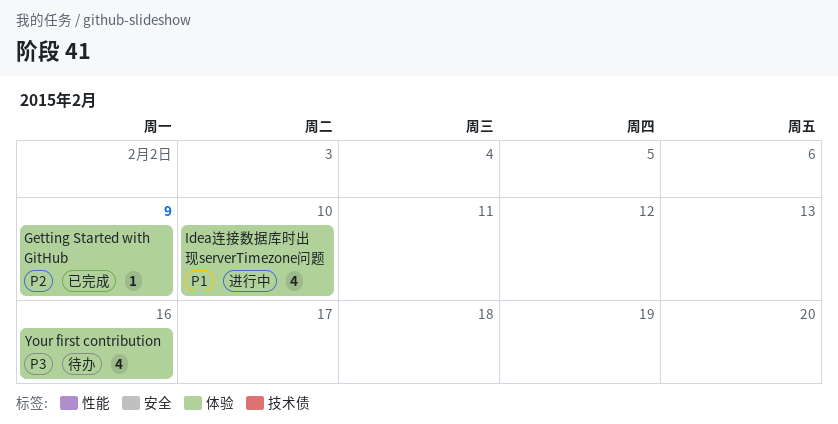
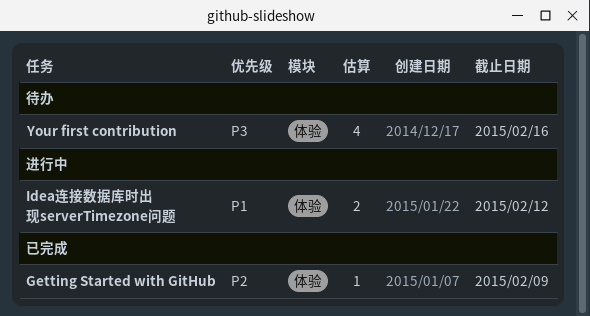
Idea连接数据库时出现serverTimezone问题, estimate: 4 -> 2
Idea连接数据库时出现serverTimezone问题, due: Feb 10 -> Feb 12

